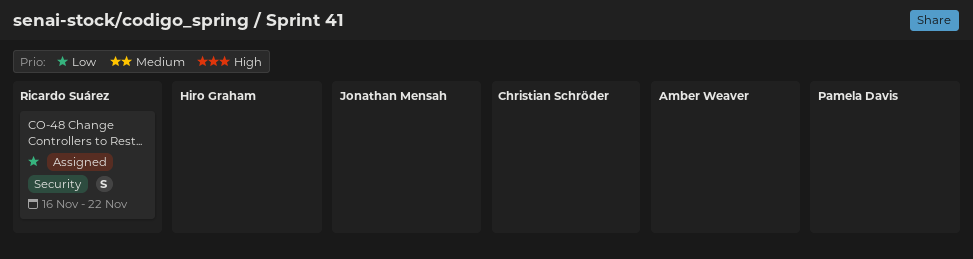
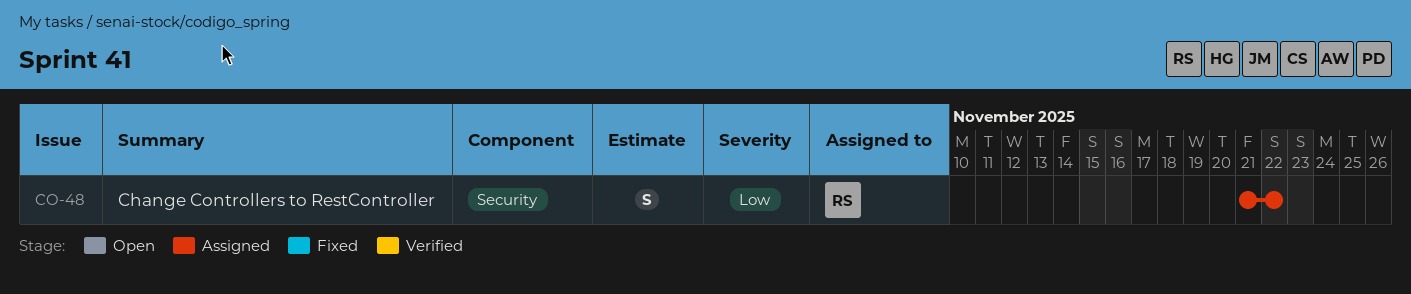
CO-48, start: Nov 16 -> Nov 21

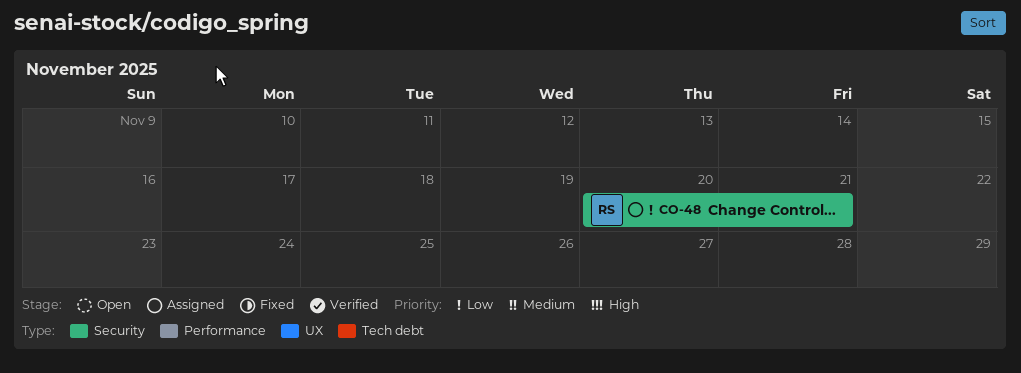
CO-48, start: Nov 21 -> Nov 20
CO-48, due: Nov 22 -> Nov 21

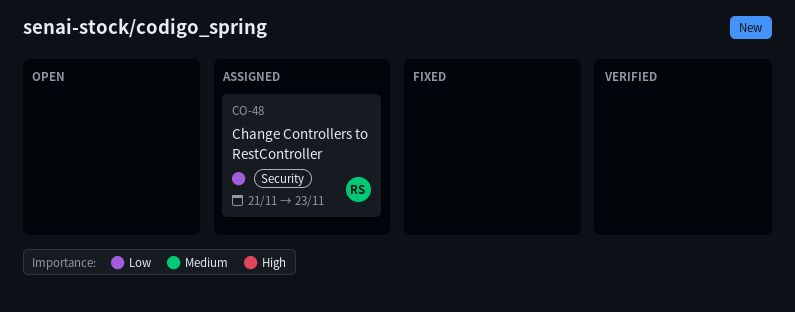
CO-48, start: Nov 20 -> Nov 21
CO-48, due: Nov 21 -> Nov 23

